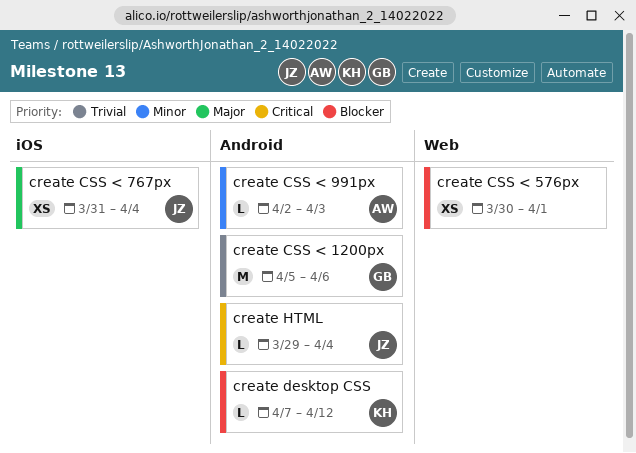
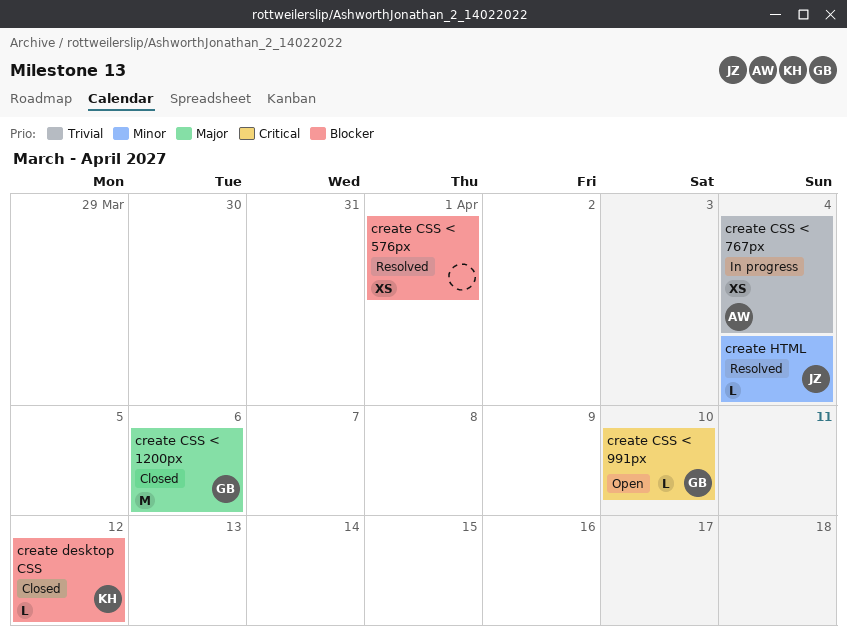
create CSS < 1200px, priority: Trivial -> Major
create CSS < 767px, owner: JZ -> AW
create CSS < 767px, priority: Major -> Trivial
create CSS < 991px, owner: AW -> GB
create CSS < 991px, priority: Minor -> Critical
create CSS < 991px, due: Apr 3 -> Apr 10
create HTML, priority: Critical -> Minor

